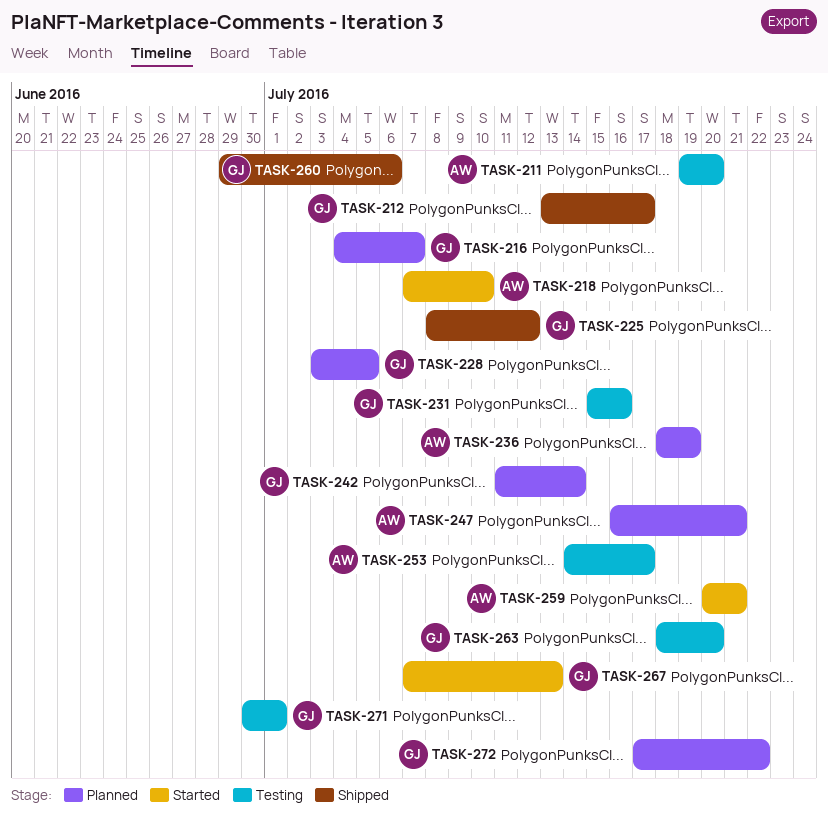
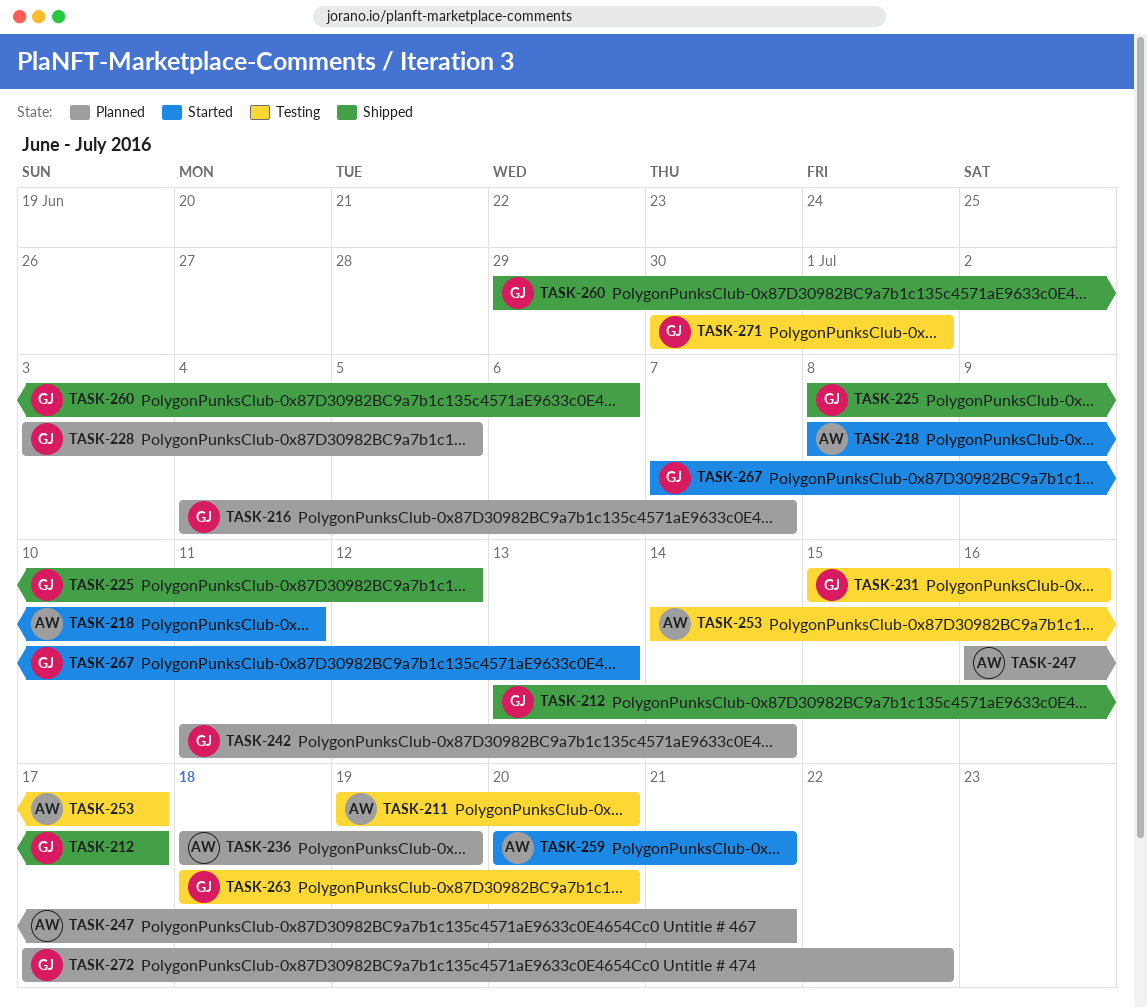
TASK-218, start: Jul 7 -> Jul 8
TASK-218, due: Jul 10 -> Jul 11

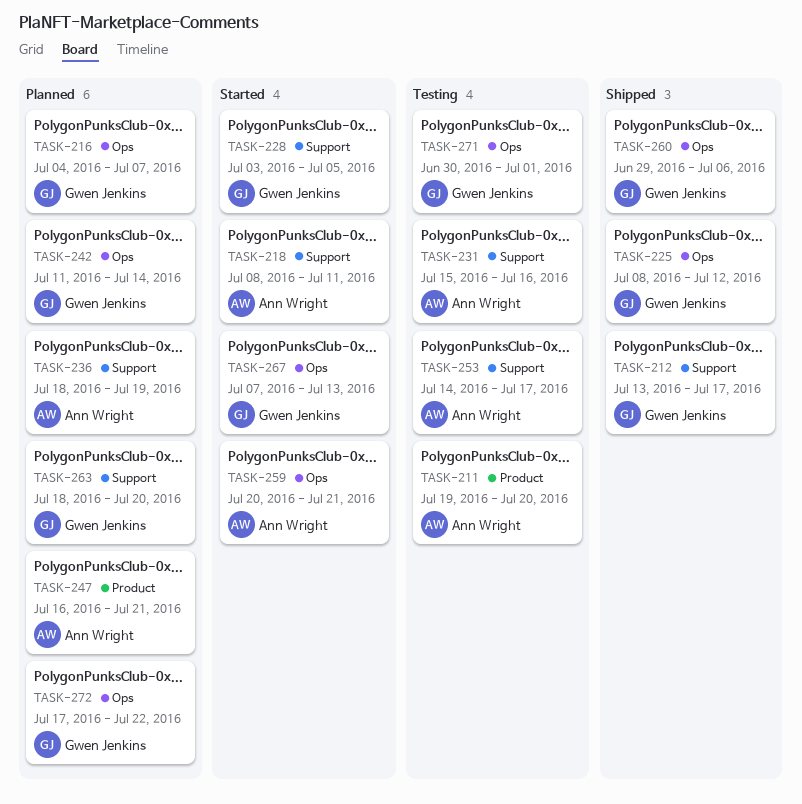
TASK-228, status: Planned -> Started
TASK-231, owner: Gwen Jenkins -> Ann Wright
TASK-263, status: Testing -> Planned

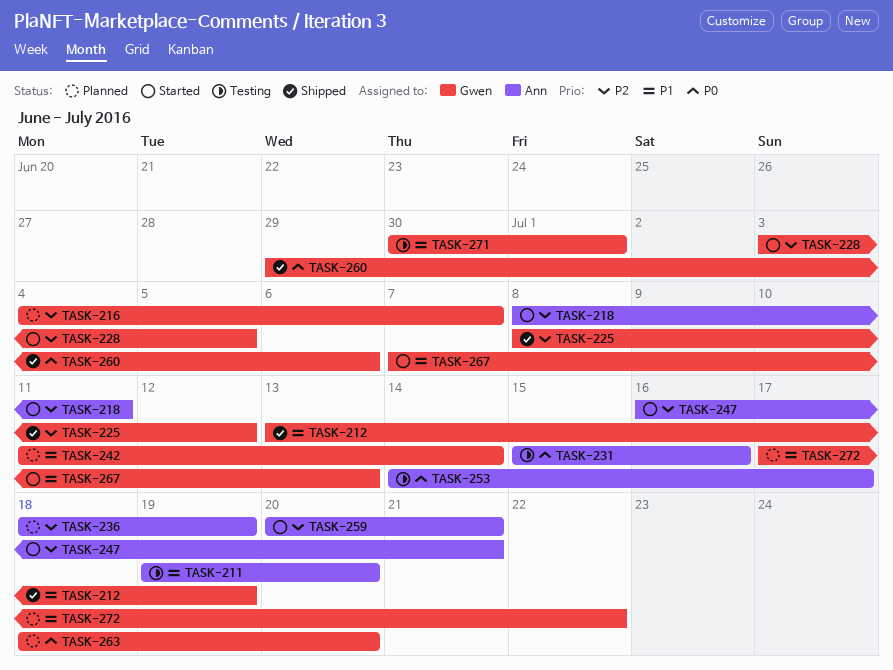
TASK-212, due: Jul 17 -> Jul 19
TASK-247, status: Planned -> Started

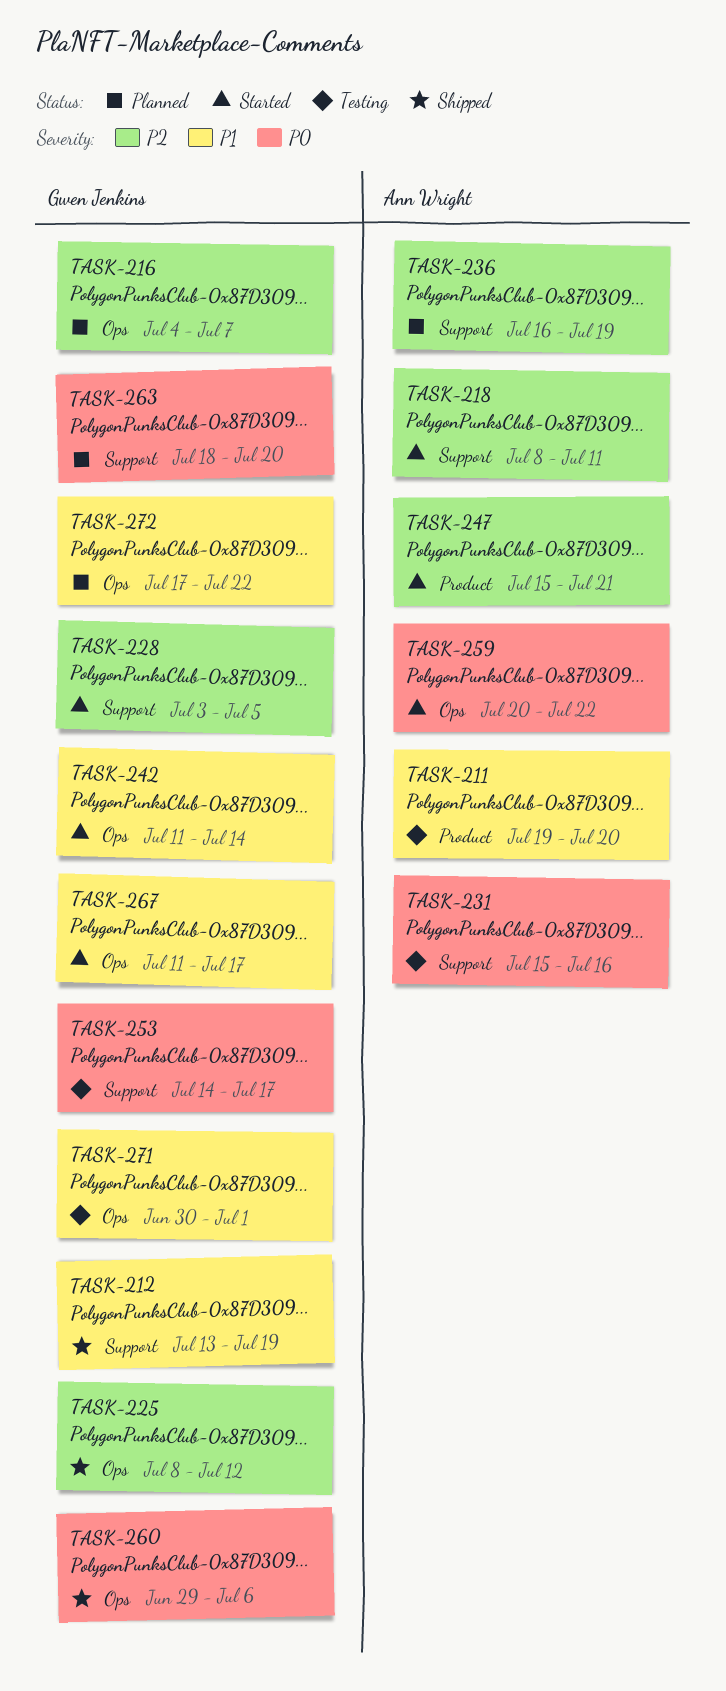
TASK-236, start: Jul 18 -> Jul 16
TASK-242, status: Planned -> Started
TASK-247, start: Jul 16 -> Jul 15
TASK-253, owner: Ann Wright -> Gwen Jenkins
TASK-259, priority: P2 -> P0
TASK-259, due: Jul 21 -> Jul 22
TASK-267, start: Jul 7 -> Jul 11
TASK-267, due: Jul 13 -> Jul 17

